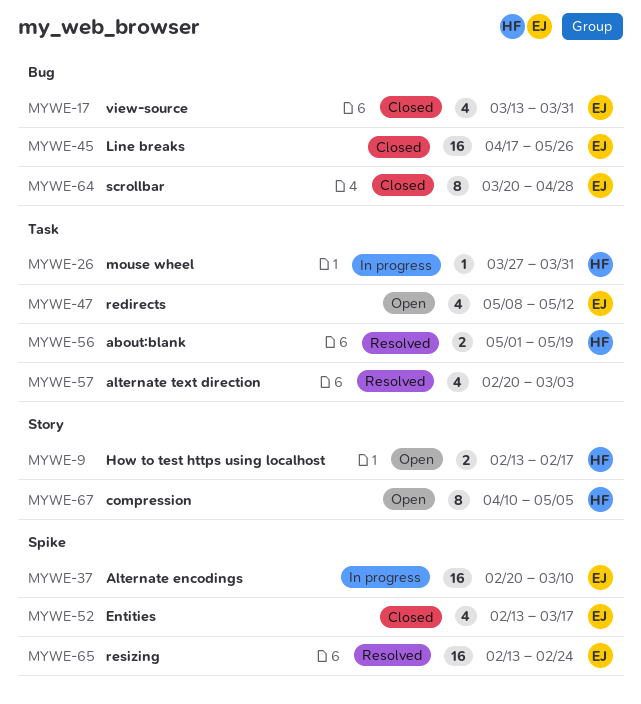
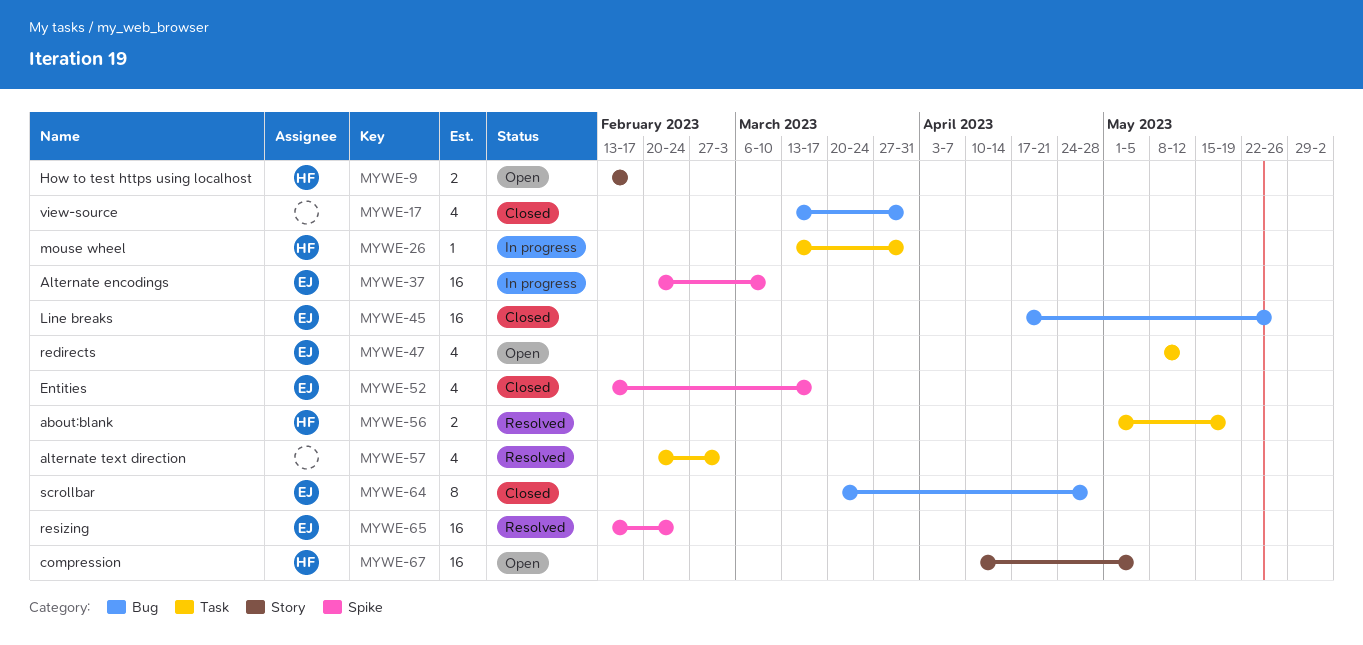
MYWE-17, owner: EJ -> none
MYWE-26, start: Mar 27 -> Mar 13
MYWE-67, estimate: 8 -> 16

